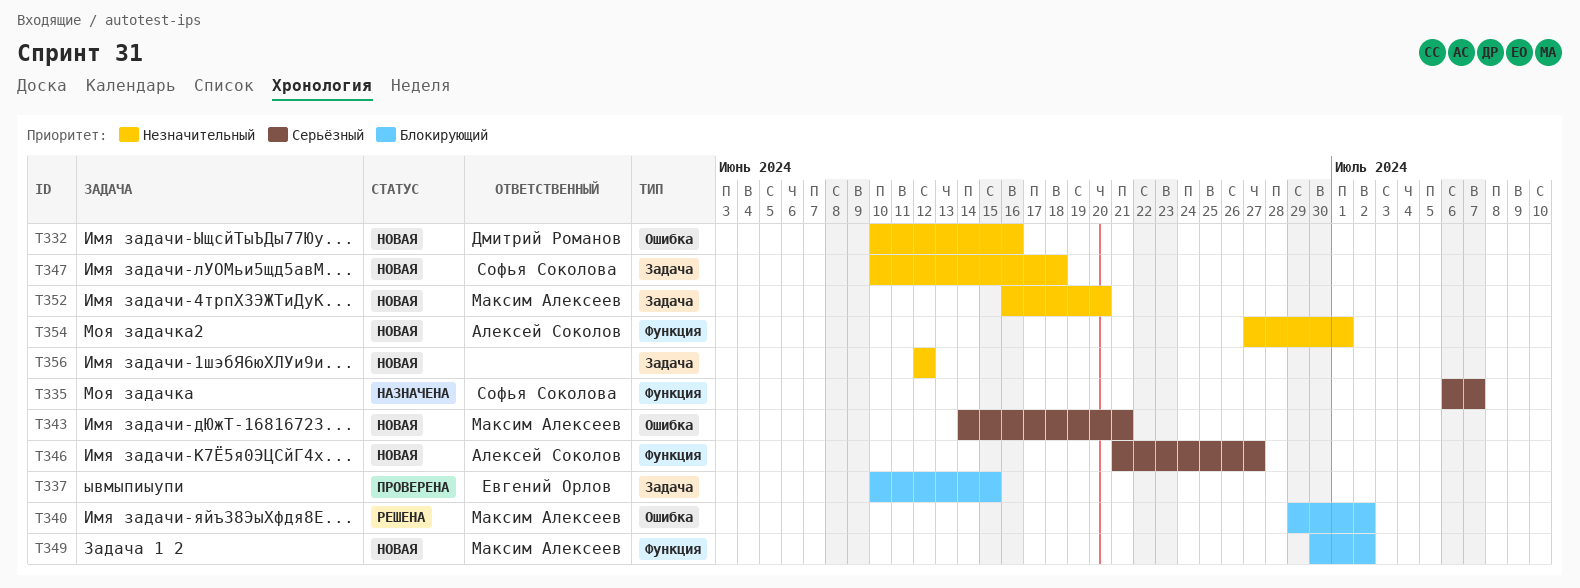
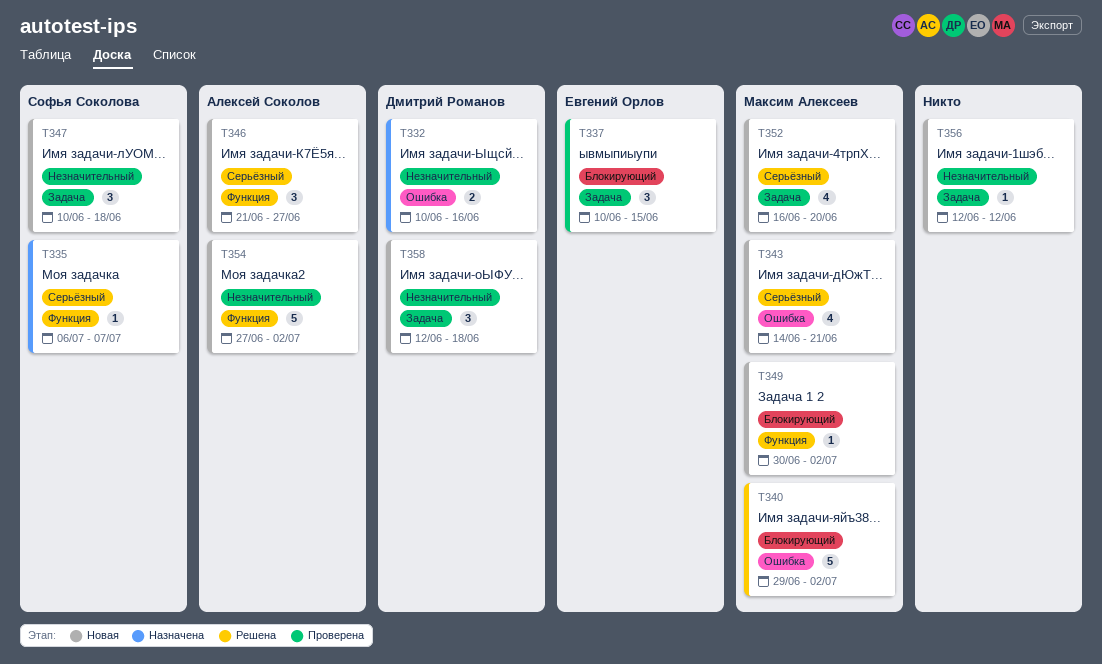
T332, status: Новая -> Назначена
T352, priority: Незначительный -> Серьёзный
T354, due: Jul 1 -> Jul 2
T358: none -> present

